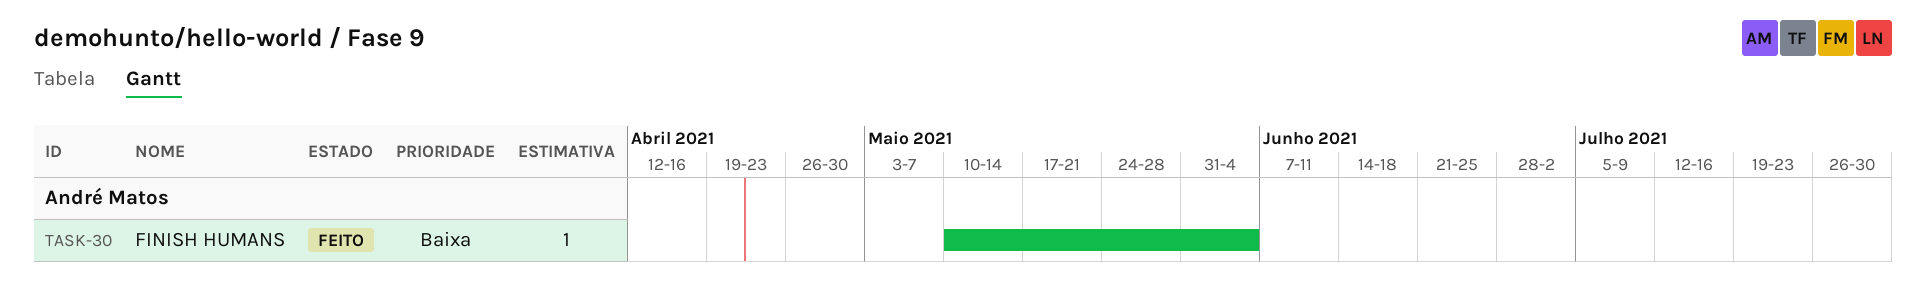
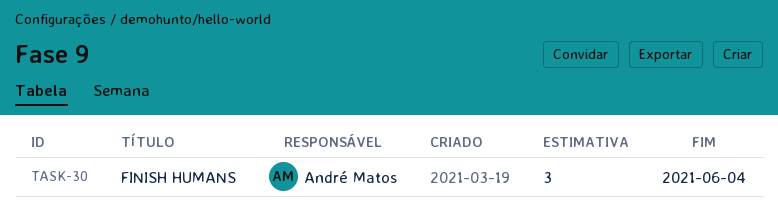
TASK-30, estimate: 1 -> 3

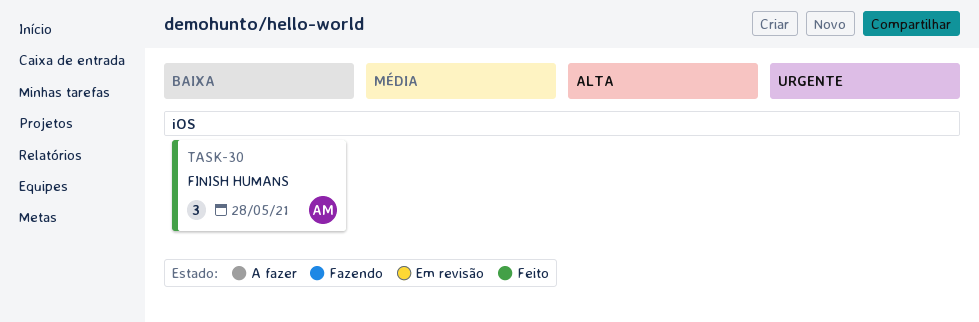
TASK-30, due: Jun 4 -> May 28

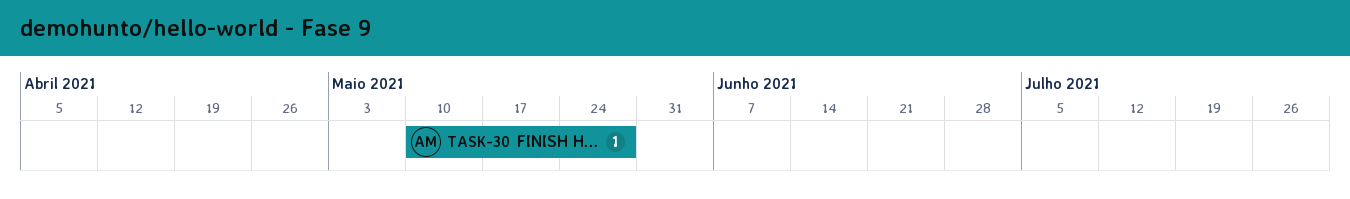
TASK-30, estimate: 3 -> 1

